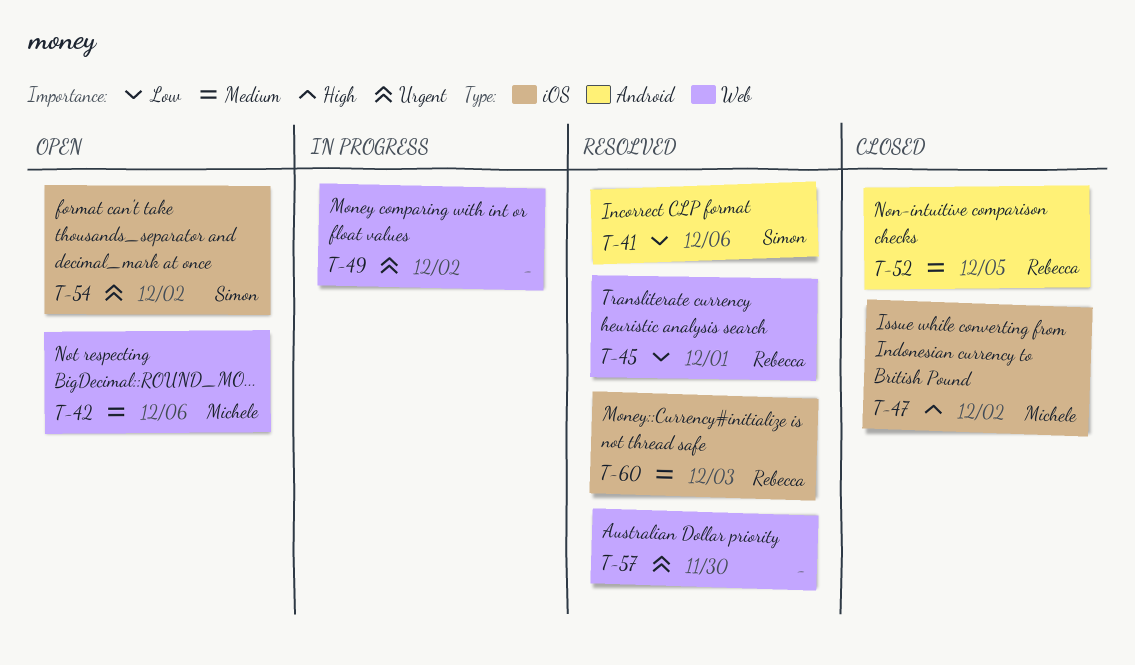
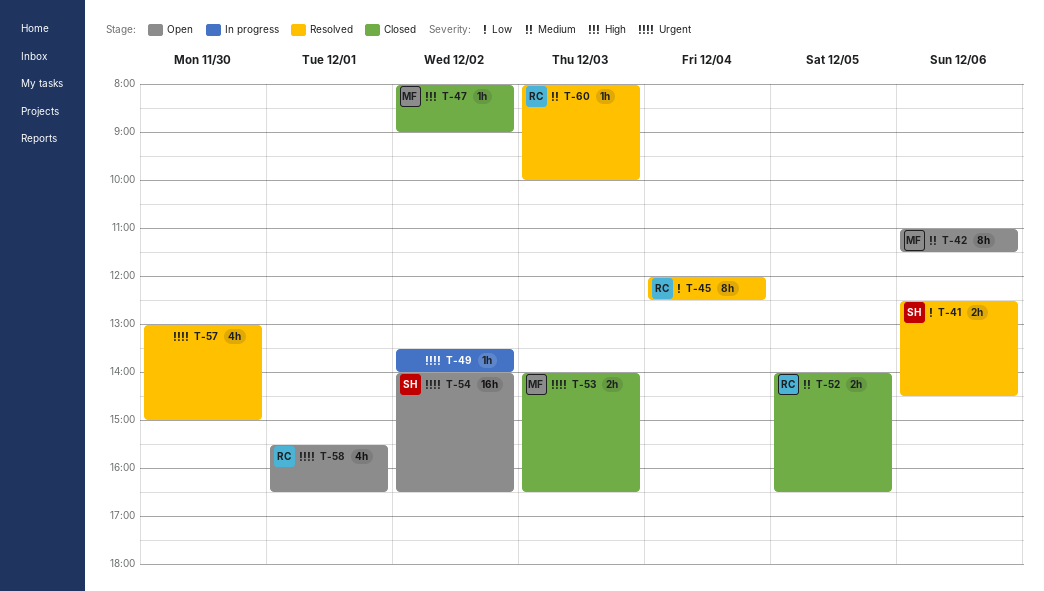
T-45, day: Dec 1 -> Dec 4
T-53: none -> present
T-58: none -> present

